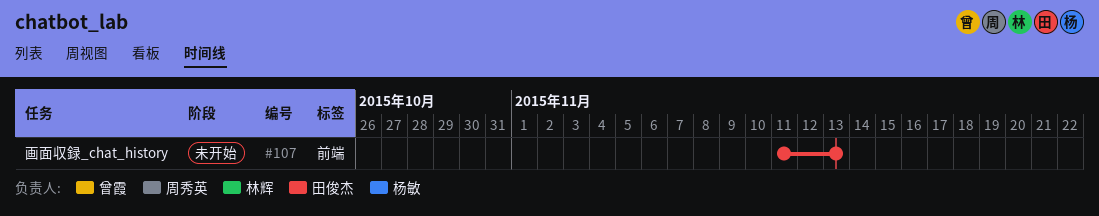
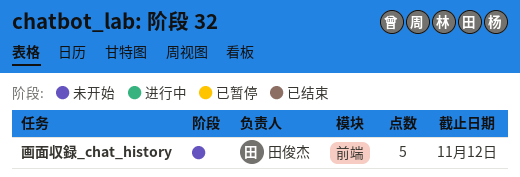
画面収録_chat_history, due: Nov 13 -> Nov 12

